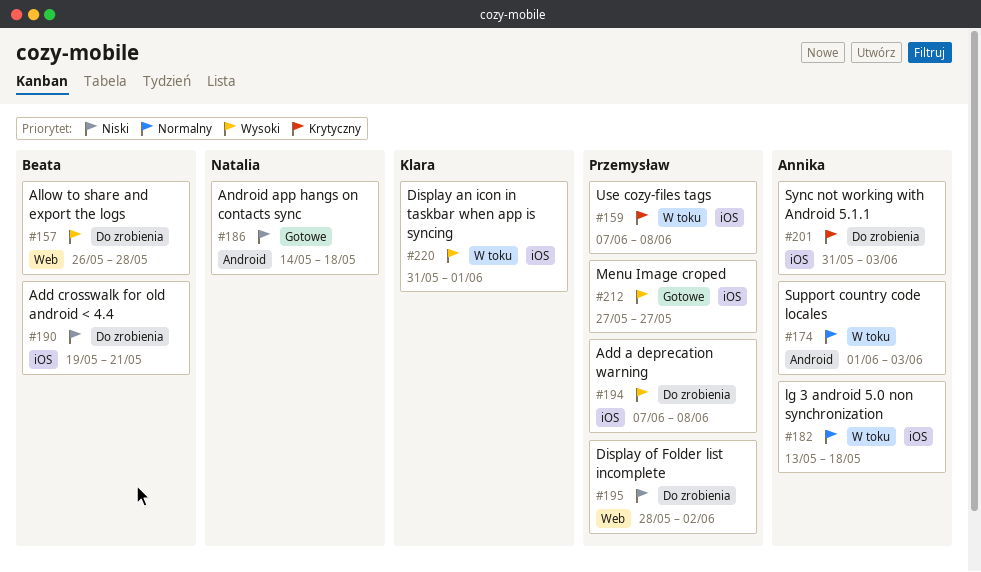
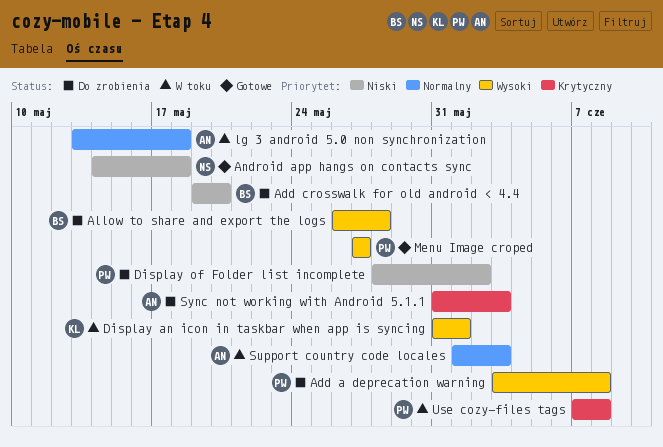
Add a deprecation warning, start: Jun 7 -> Jun 3
Add crosswalk for old android < 4.4, due: May 21 -> May 20

